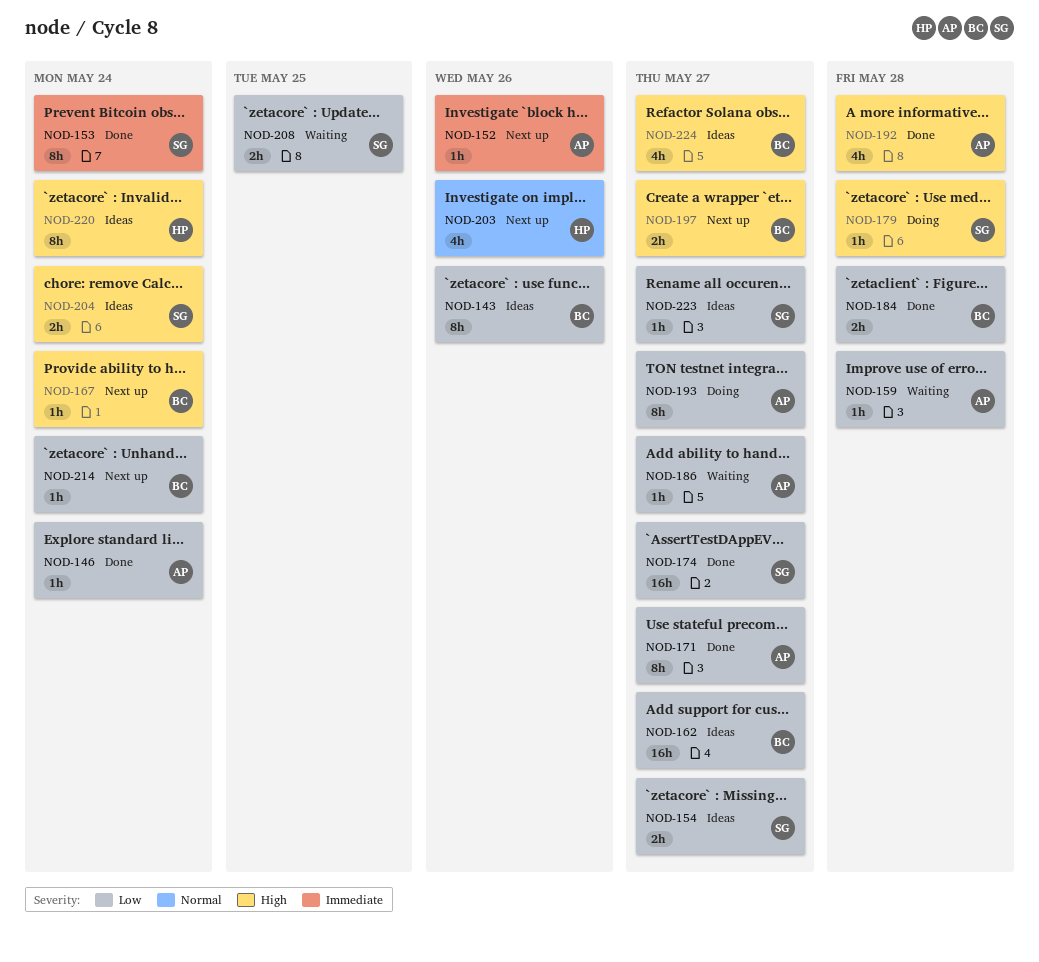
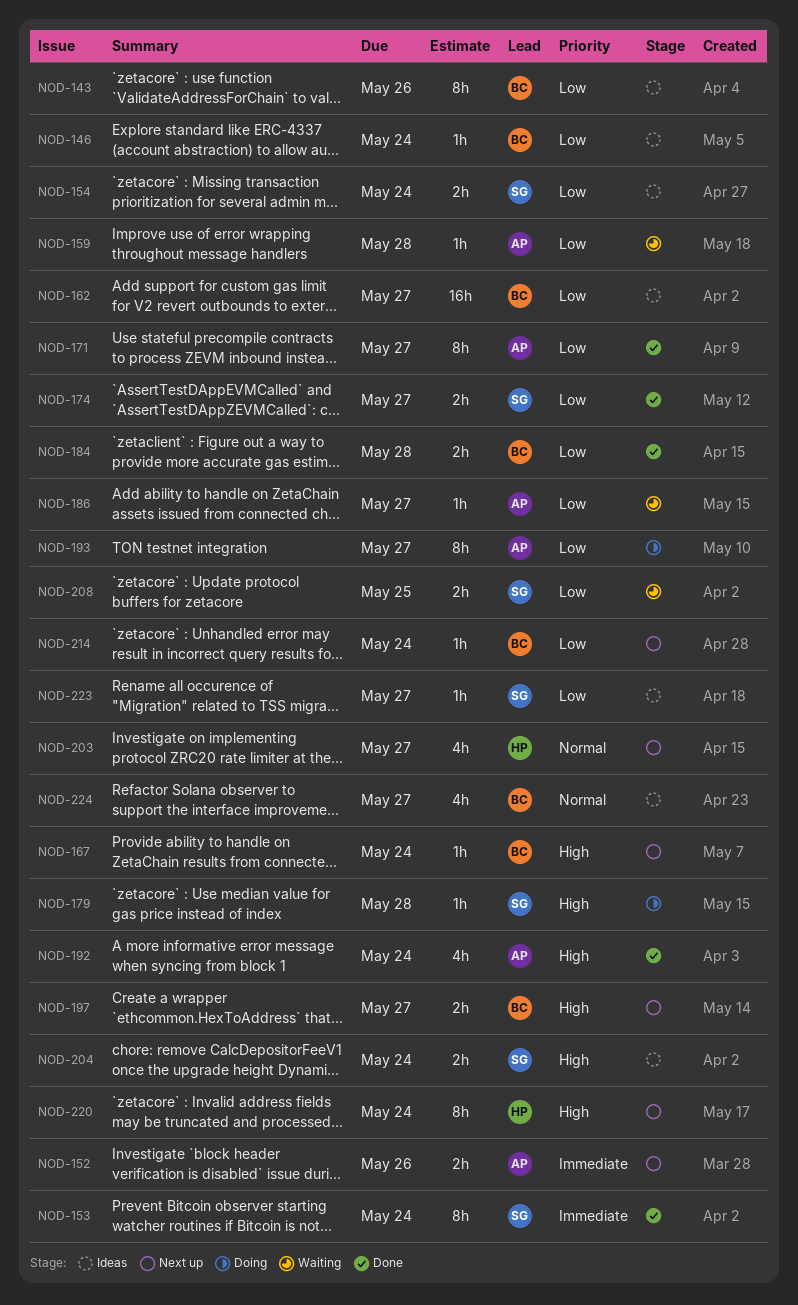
NOD-146, status: Done -> Ideas
NOD-146, owner: AP -> BC
NOD-152, estimate: 1h -> 2h
NOD-154, due: May 27 -> May 24
NOD-174, estimate: 16h -> 2h
NOD-192, due: May 28 -> May 24
NOD-203, due: May 26 -> May 27
NOD-220, status: Ideas -> Next up
NOD-224, priority: High -> Normal

